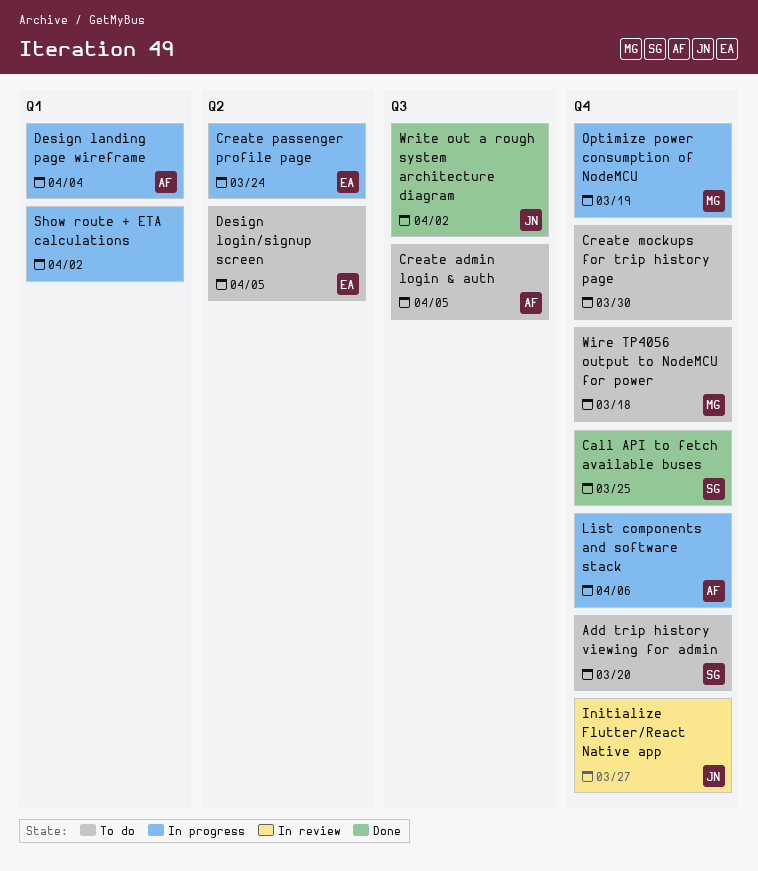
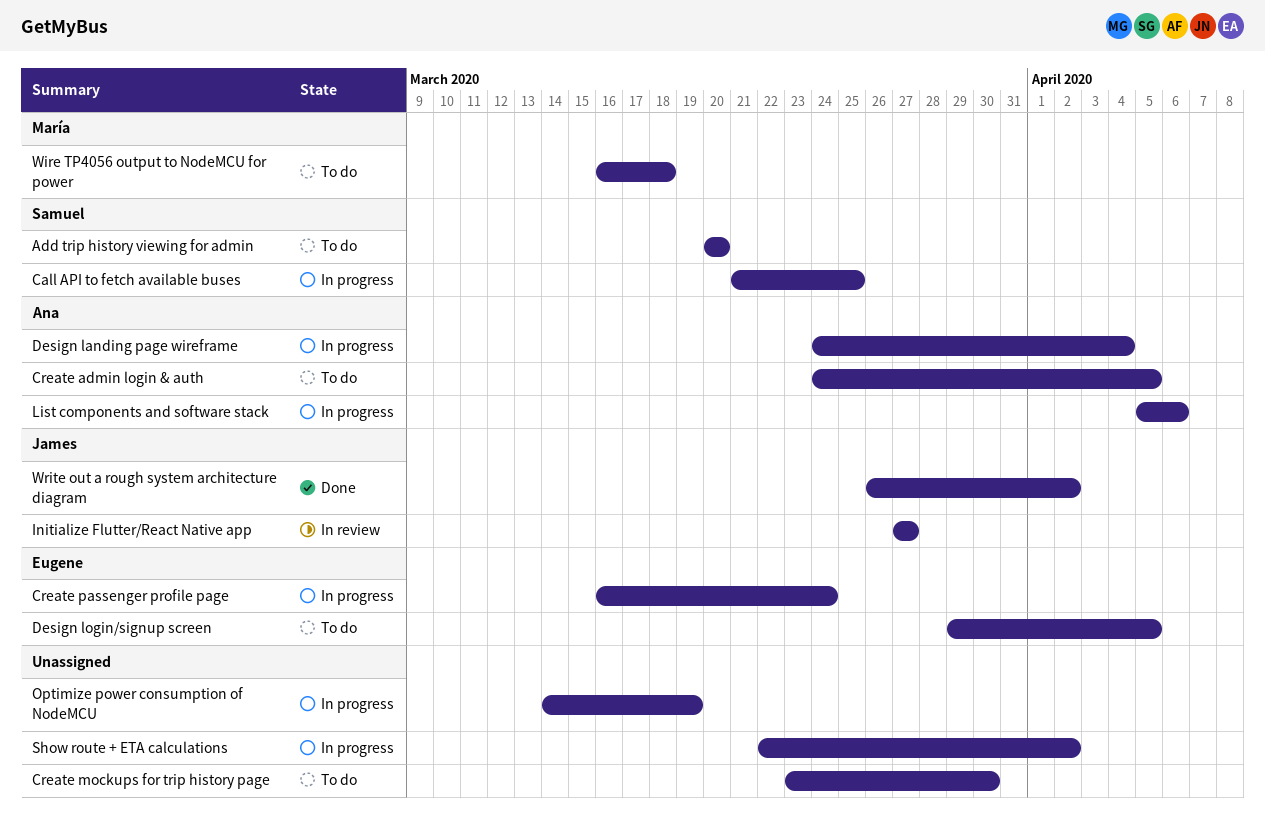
Call API to fetch available buses, status: Done -> In progress
Optimize power consumption of NodeMCU, owner: María -> none

